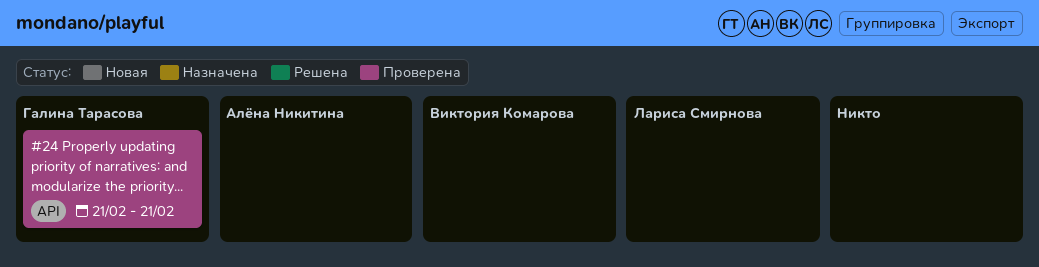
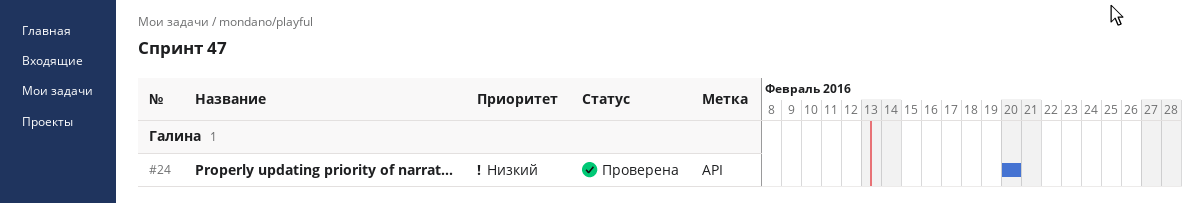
#24, start: Feb 21 -> Feb 20
#24, due: Feb 21 -> Feb 20

